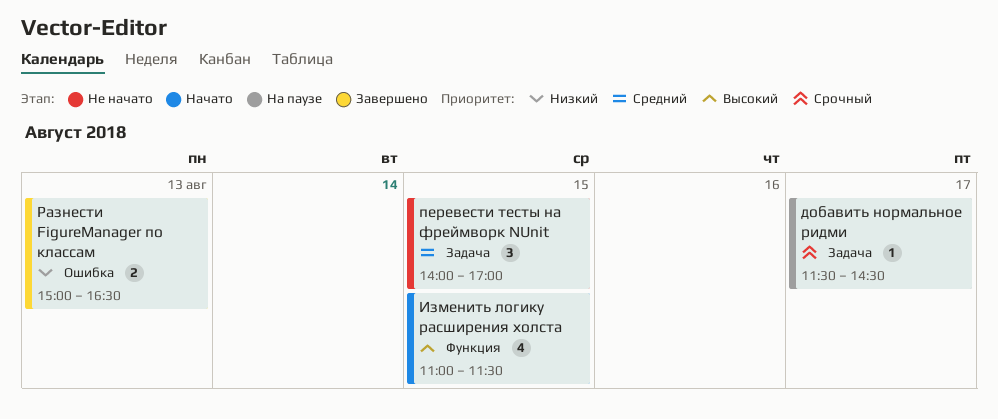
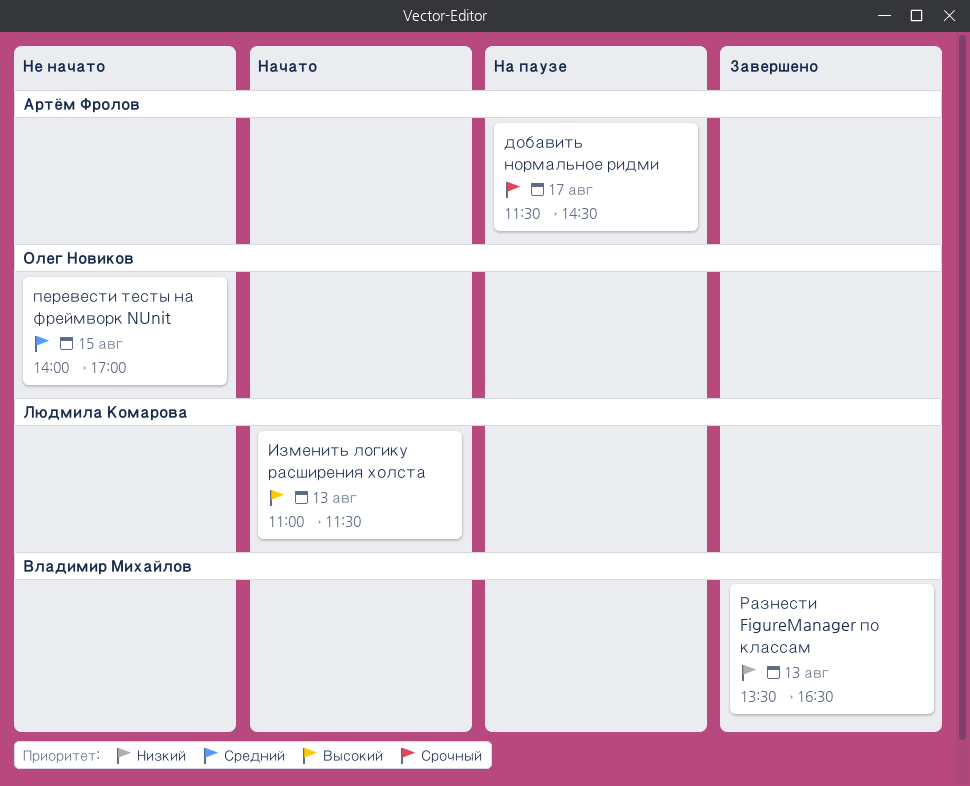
Изменить логику расширения холста, day: Aug 15 -> Aug 13
Разнести FigureManager по классам, begins: 15:00 -> 13:30

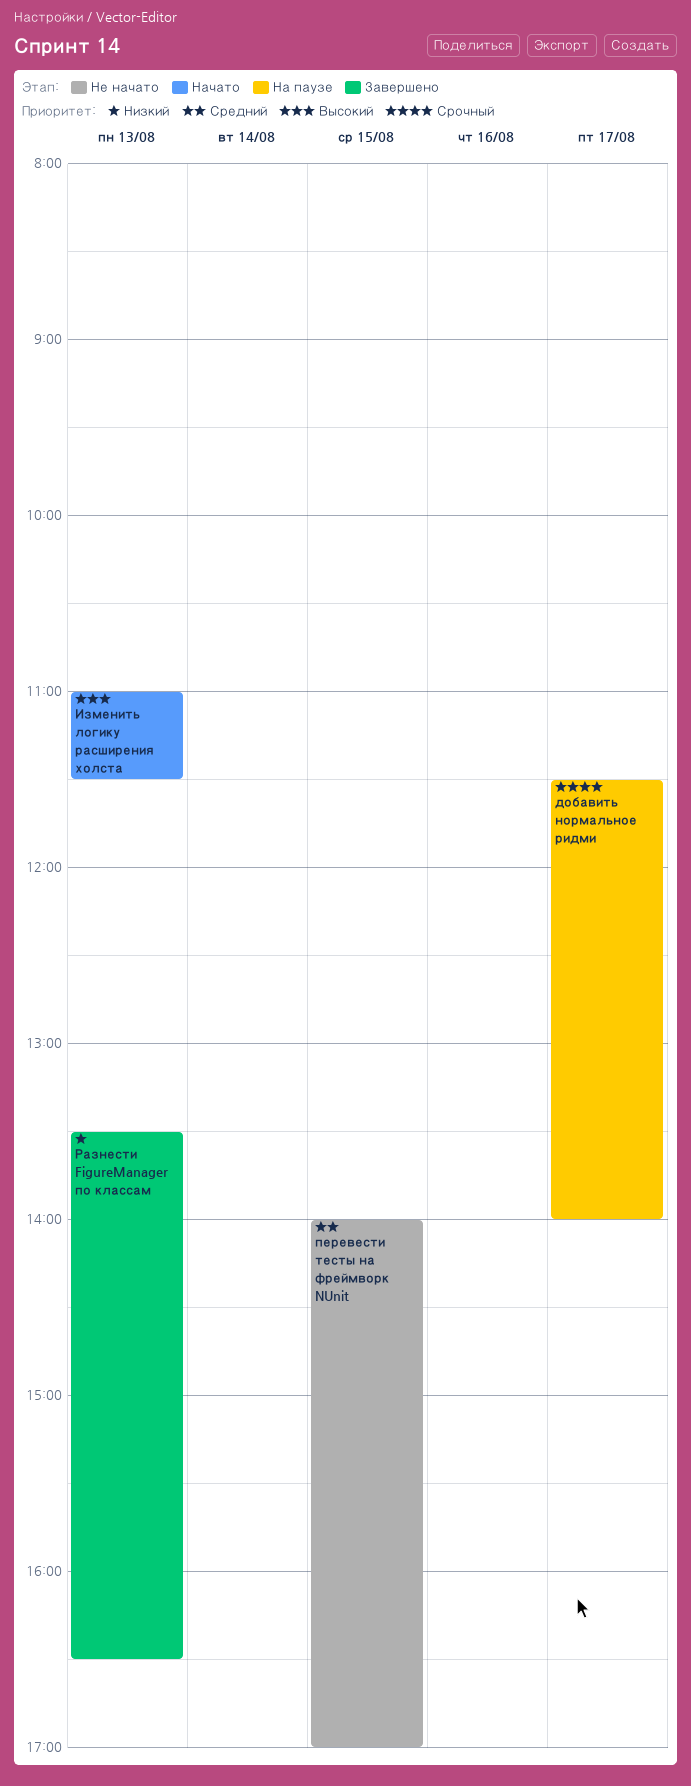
добавить нормальное ридми, ends: 14:30 -> 14:00

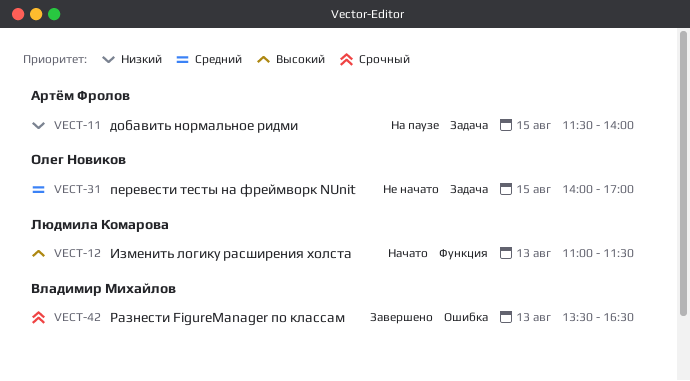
добавить нормальное ридми, priority: Срочный -> Низкий
добавить нормальное ридми, day: Aug 17 -> Aug 15
Разнести FigureManager по классам, priority: Низкий -> Срочный

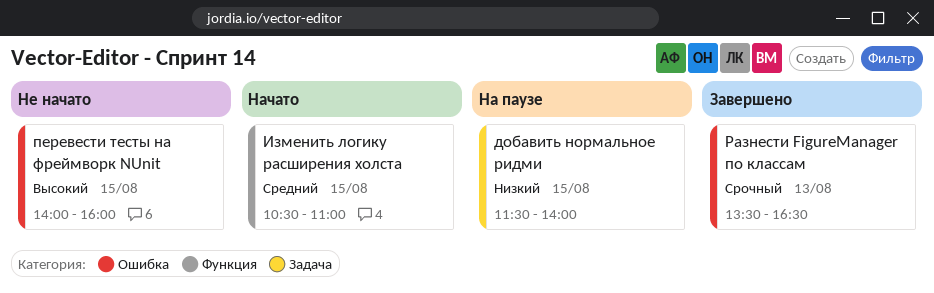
Изменить логику расширения холста, priority: Высокий -> Средний
Изменить логику расширения холста, day: Aug 13 -> Aug 15
Изменить логику расширения холста, begins: 11:00 -> 10:30
Изменить логику расширения холста, ends: 11:30 -> 11:00
перевести тесты на фреймворк NUnit, priority: Средний -> Высокий
перевести тесты на фреймворк NUnit, label: Задача -> Ошибка
перевести тесты на фреймворк NUnit, ends: 17:00 -> 16:00

